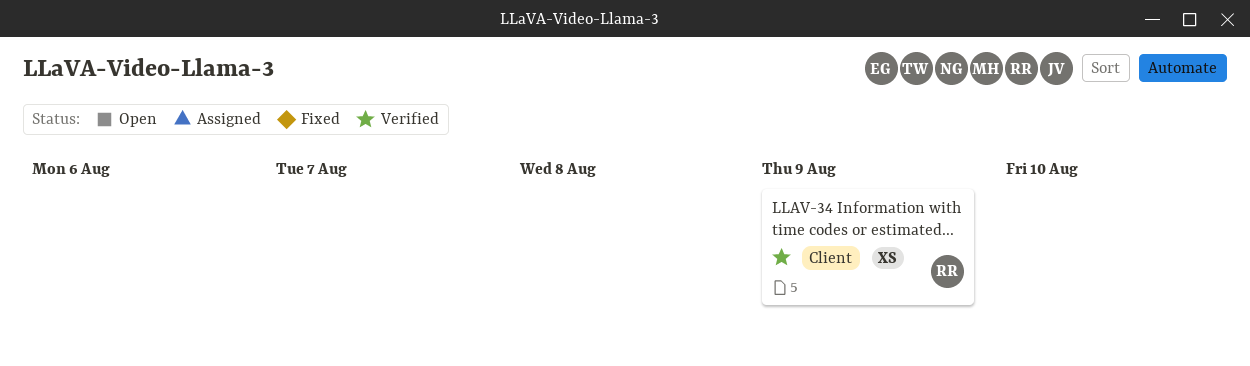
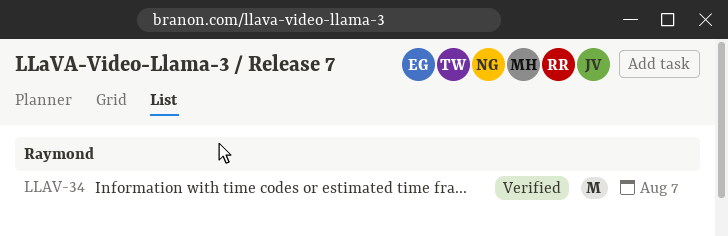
LLAV-34, estimate: XS -> M
LLAV-34, due: Aug 9 -> Aug 7

